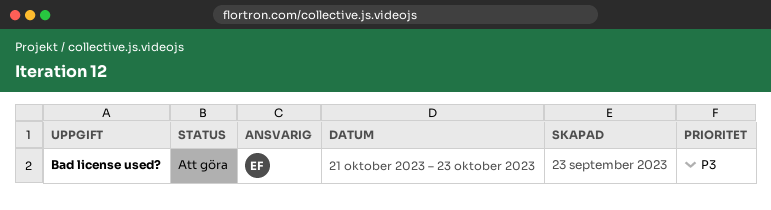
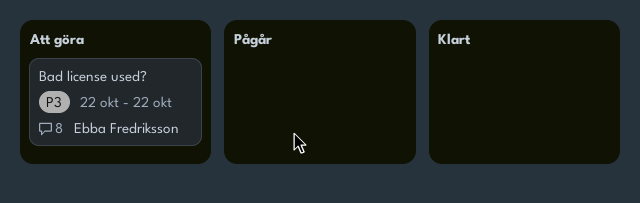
Bad license used?, start: Oct 21 -> Oct 22
Bad license used?, due: Oct 23 -> Oct 22

